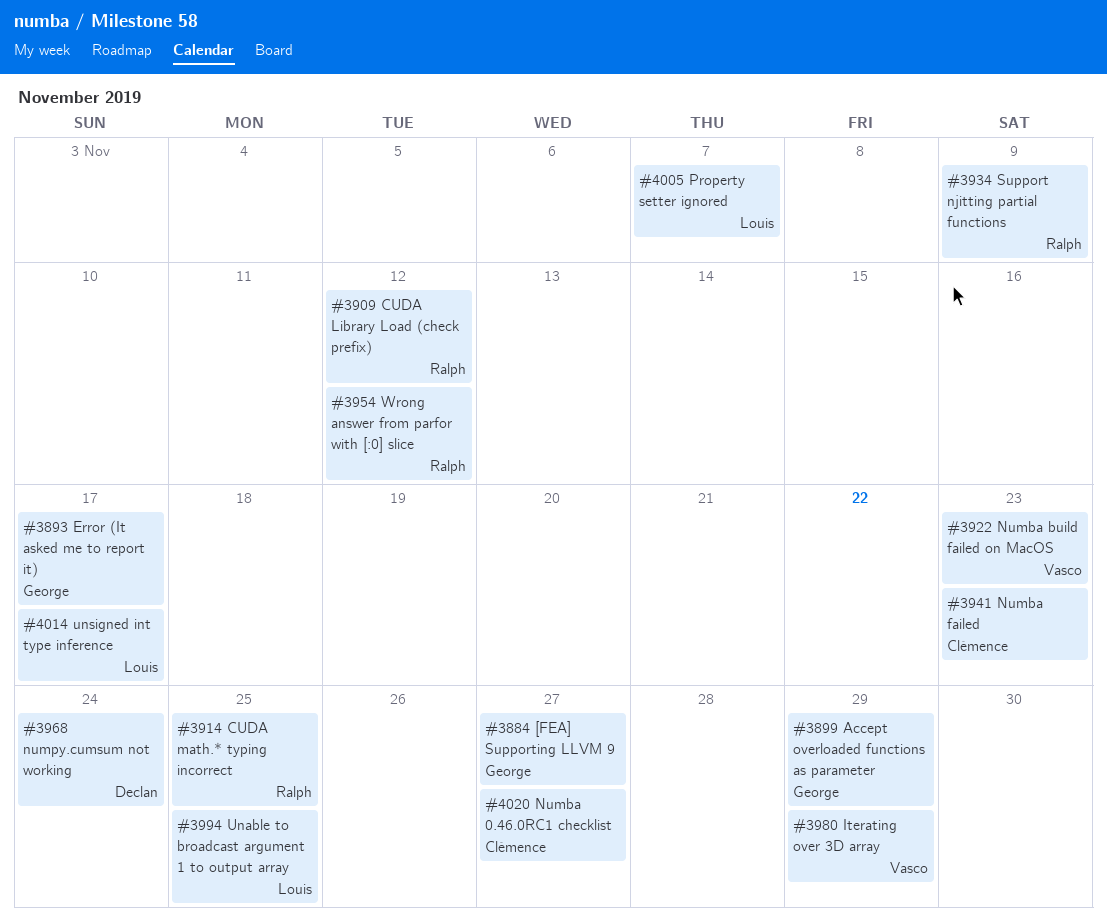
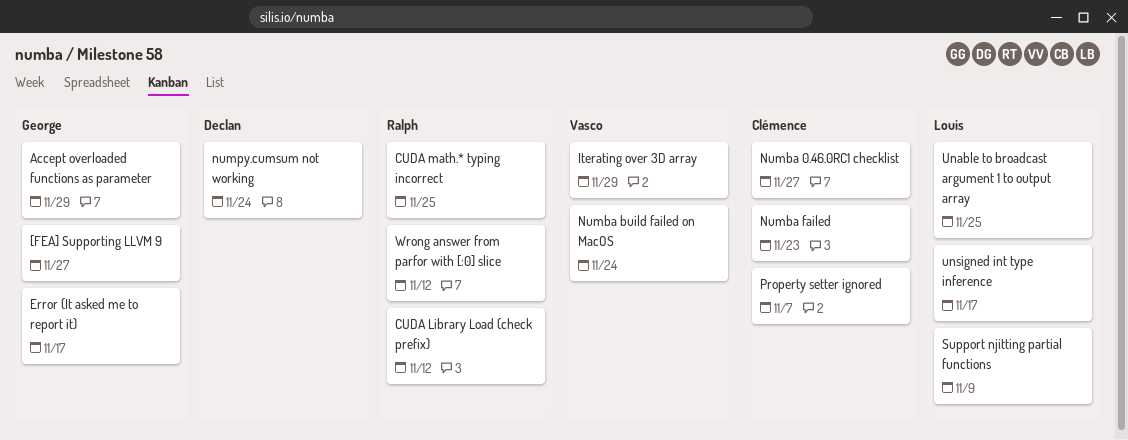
Numba build failed on MacOS, due: Nov 23 -> Nov 24
Property setter ignored, owner: Louis -> Clémence
Support njitting partial functions, owner: Ralph -> Louis

